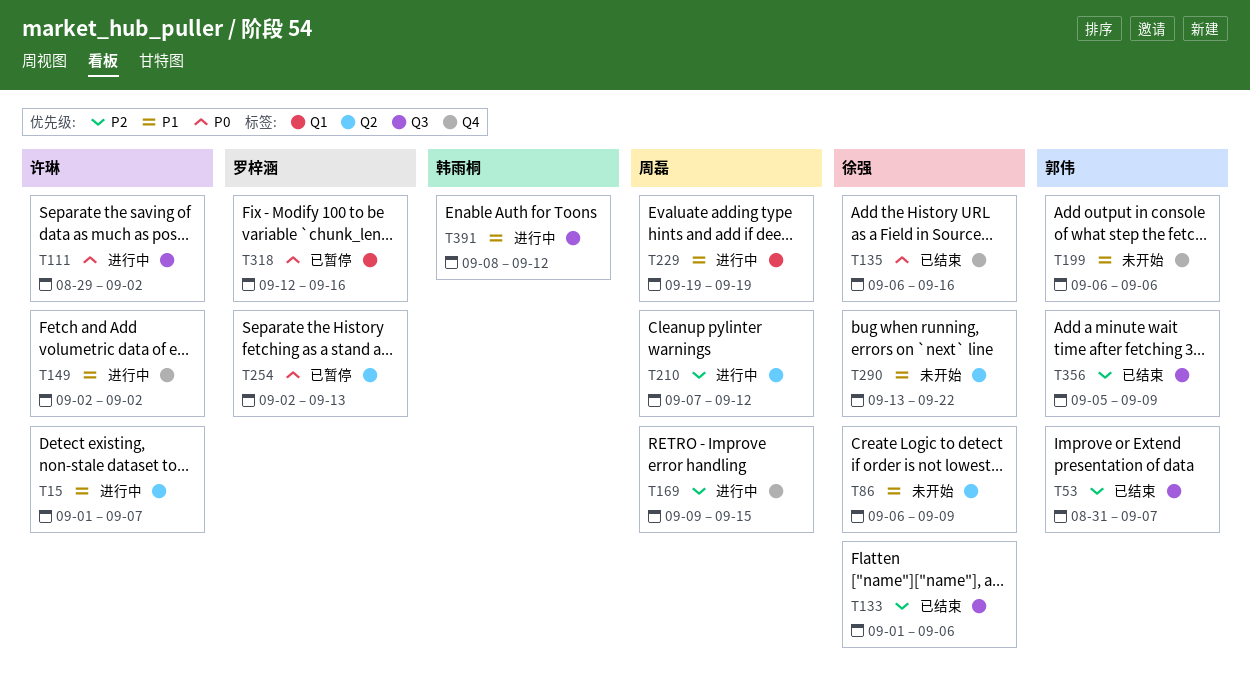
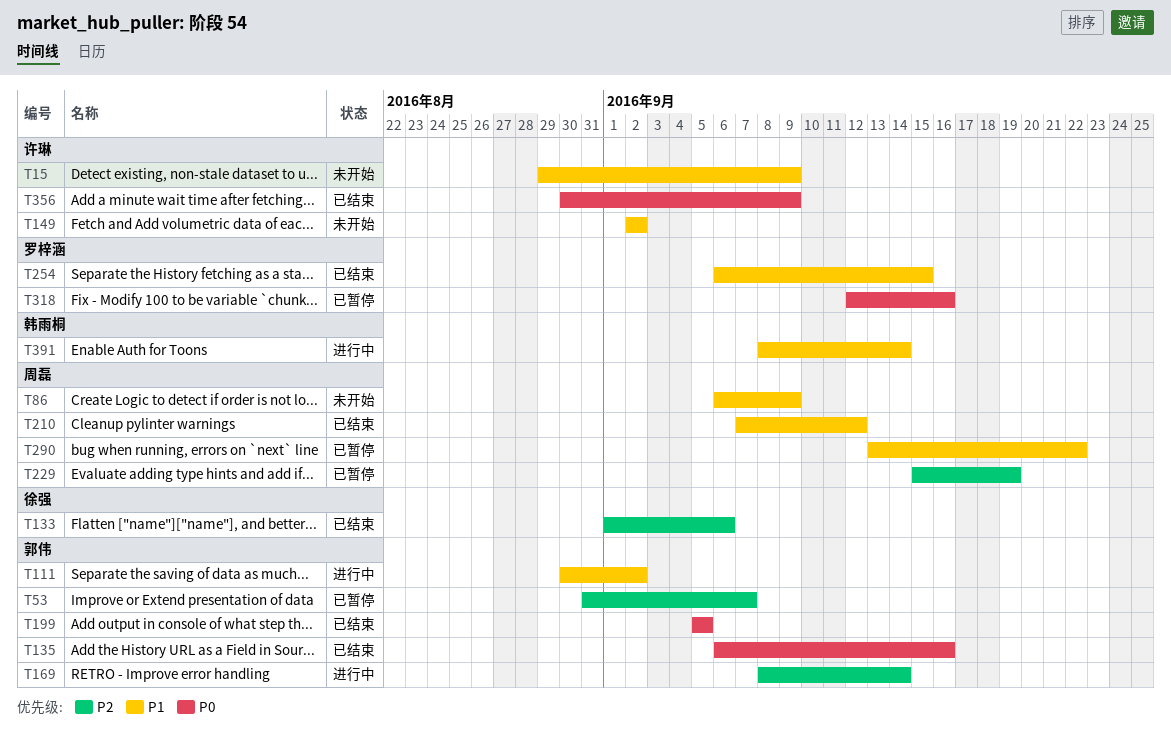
T15, status: 进行中 -> 未开始
T15, start: Sep 1 -> Aug 29
T15, due: Sep 7 -> Sep 9
T53, status: 已结束 -> 已暂停
T86, owner: 徐强 -> 周磊
T111, owner: 许琳 -> 郭伟
T111, priority: P0 -> P1
T111, start: Aug 29 -> Aug 30
T135, owner: 徐强 -> 郭伟
T149, status: 进行中 -> 未开始
T169, owner: 周磊 -> 郭伟
T169, start: Sep 9 -> Sep 8
T169, due: Sep 15 -> Sep 14
T199, status: 未开始 -> 已结束
T199, priority: P1 -> P0
T199, start: Sep 6 -> Sep 5
T199, due: Sep 6 -> Sep 5
T210, status: 进行中 -> 已结束
T210, priority: P2 -> P1
T229, status: 进行中 -> 已暂停
T229, priority: P1 -> P2
T229, start: Sep 19 -> Sep 15
T254, status: 已暂停 -> 已结束
T254, priority: P0 -> P1
T254, start: Sep 2 -> Sep 6
T254, due: Sep 13 -> Sep 15
T290, status: 未开始 -> 已暂停
T290, owner: 徐强 -> 周磊
T356, owner: 郭伟 -> 许琳
T356, priority: P2 -> P0
T356, start: Sep 5 -> Aug 30
T391, due: Sep 12 -> Sep 14

